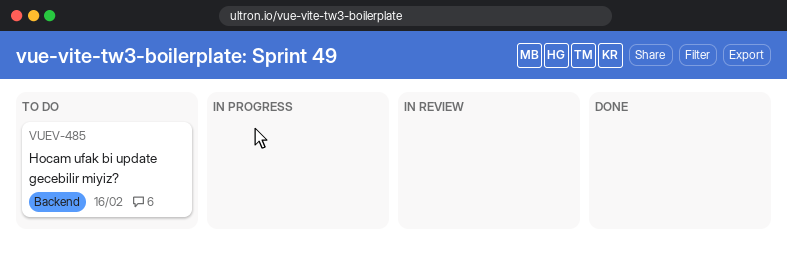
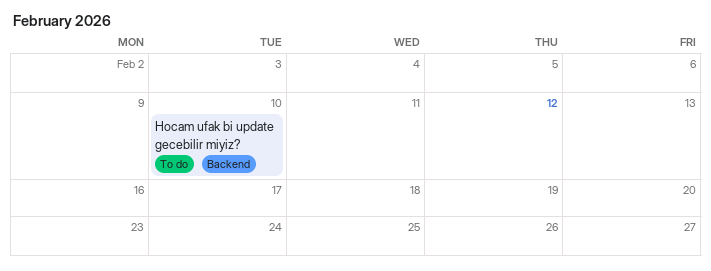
Hocam ufak bi update gecebilir miyiz?, due: Feb 16 -> Feb 10

